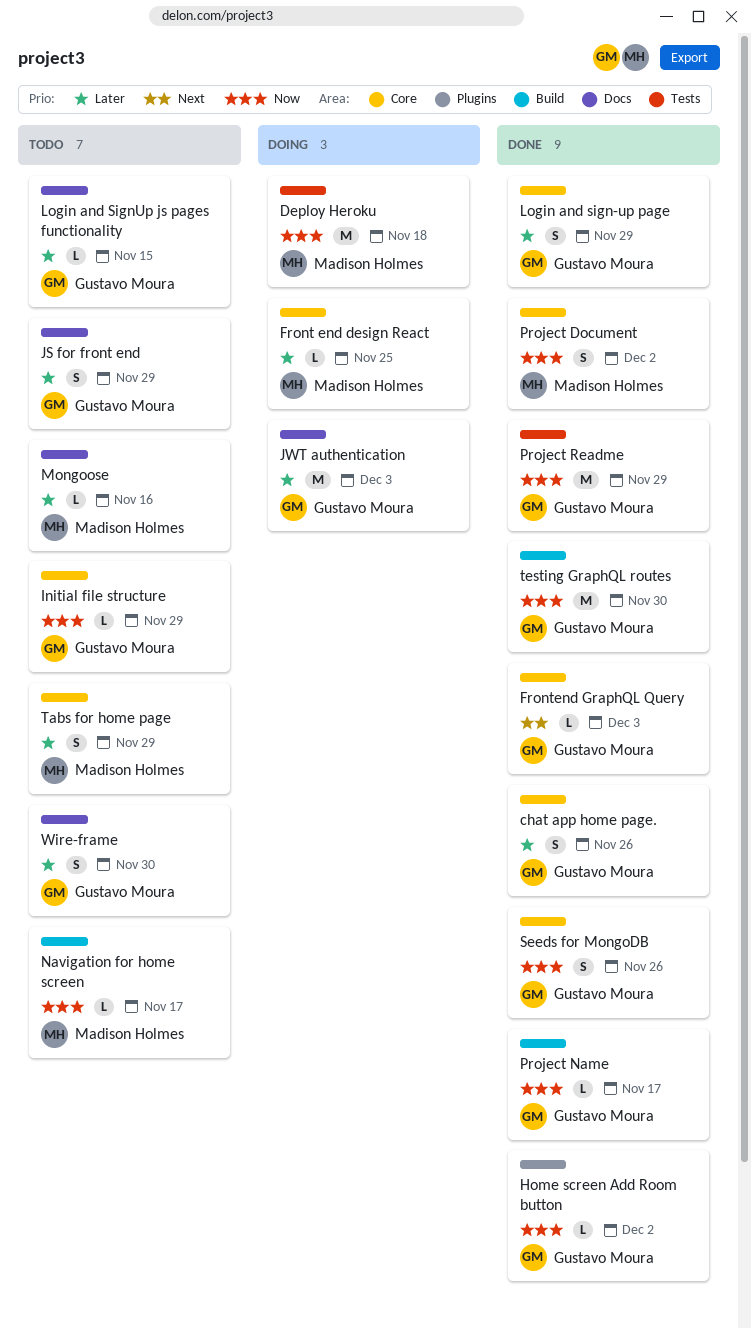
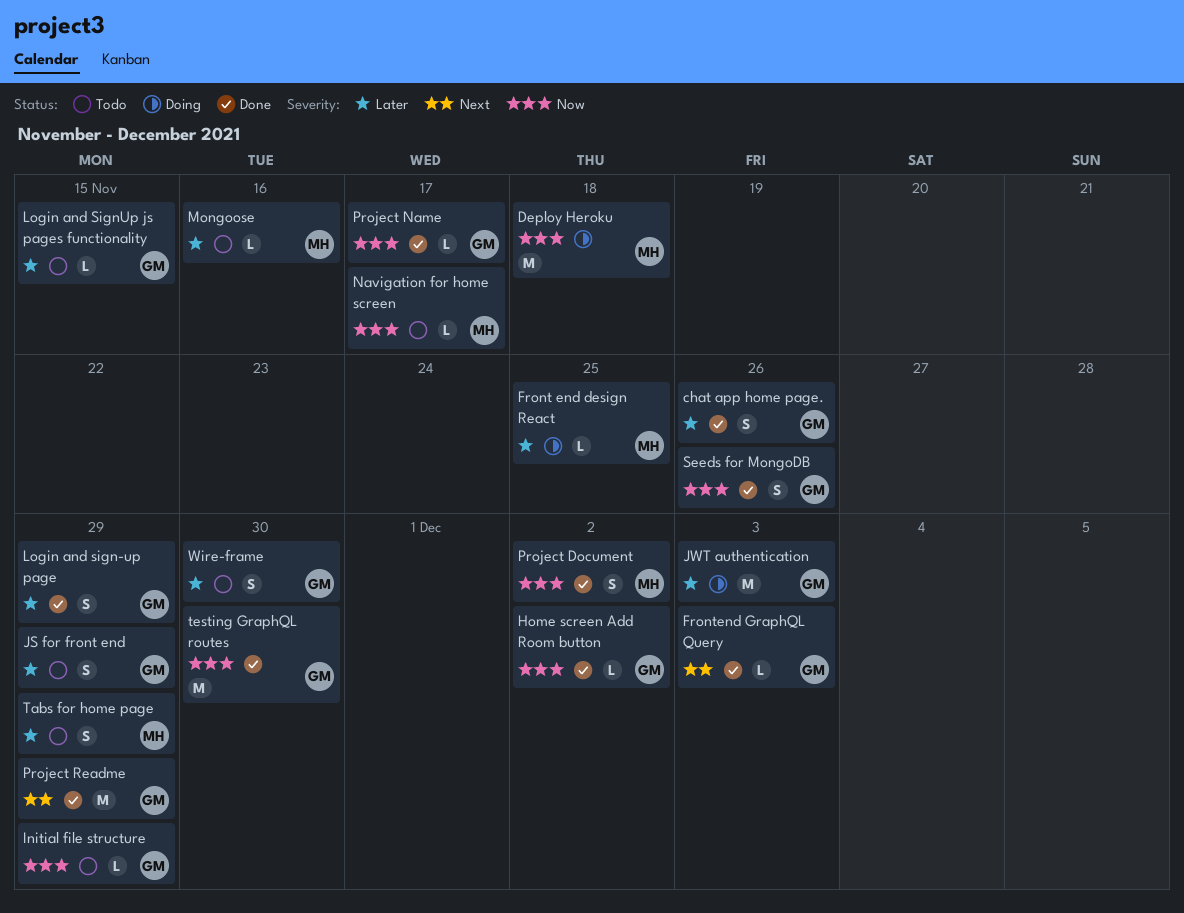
Project Readme, priority: Now -> Next

